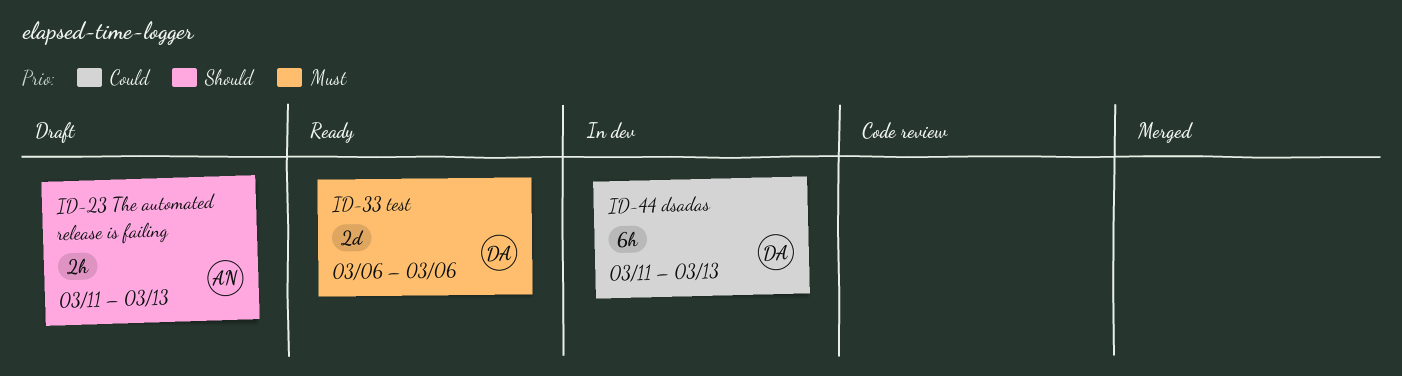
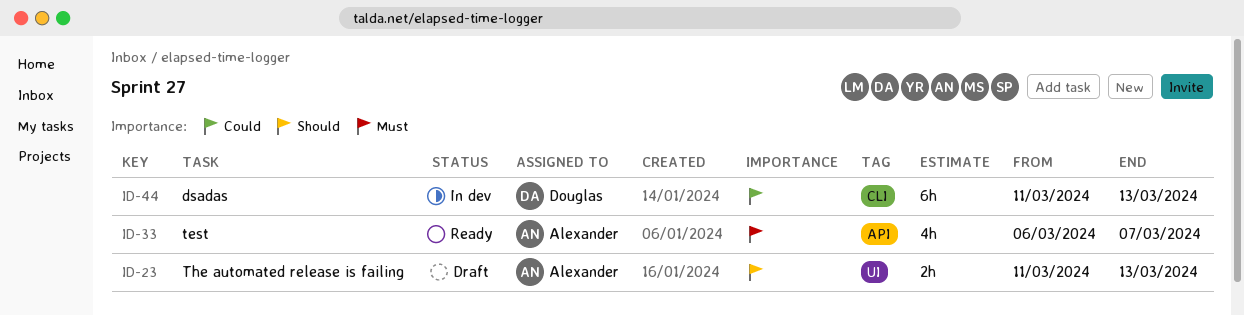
ID-33, owner: Douglas -> Alexander
ID-33, estimate: 2d -> 4h
ID-33, due: Mar 6 -> Mar 7

